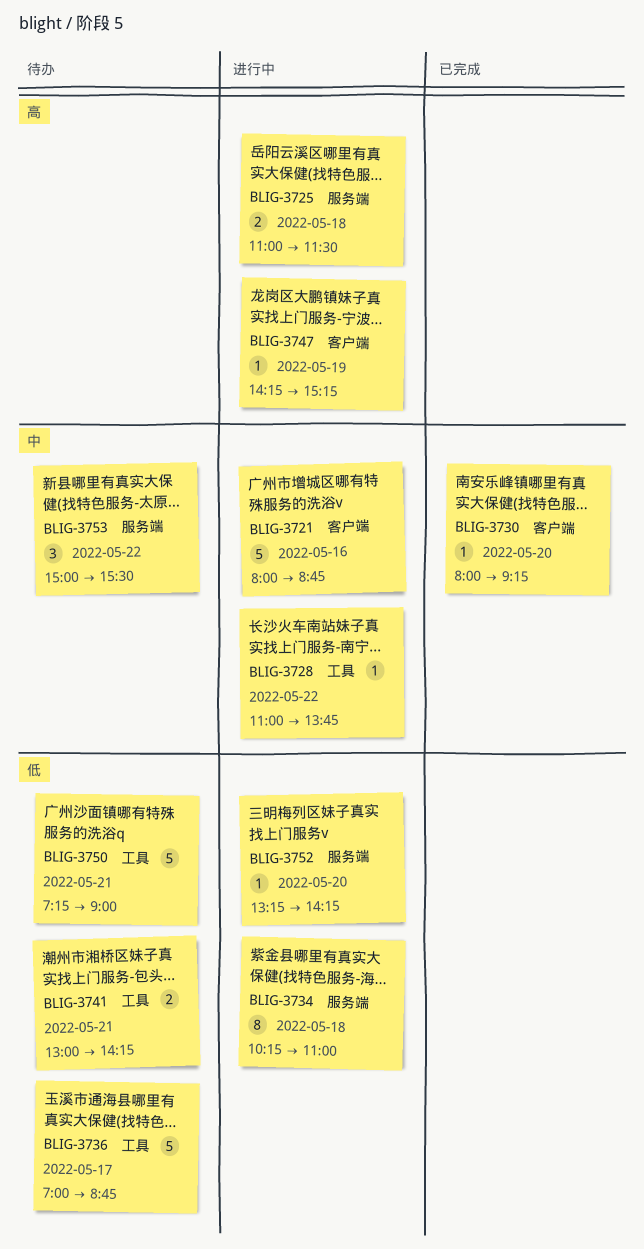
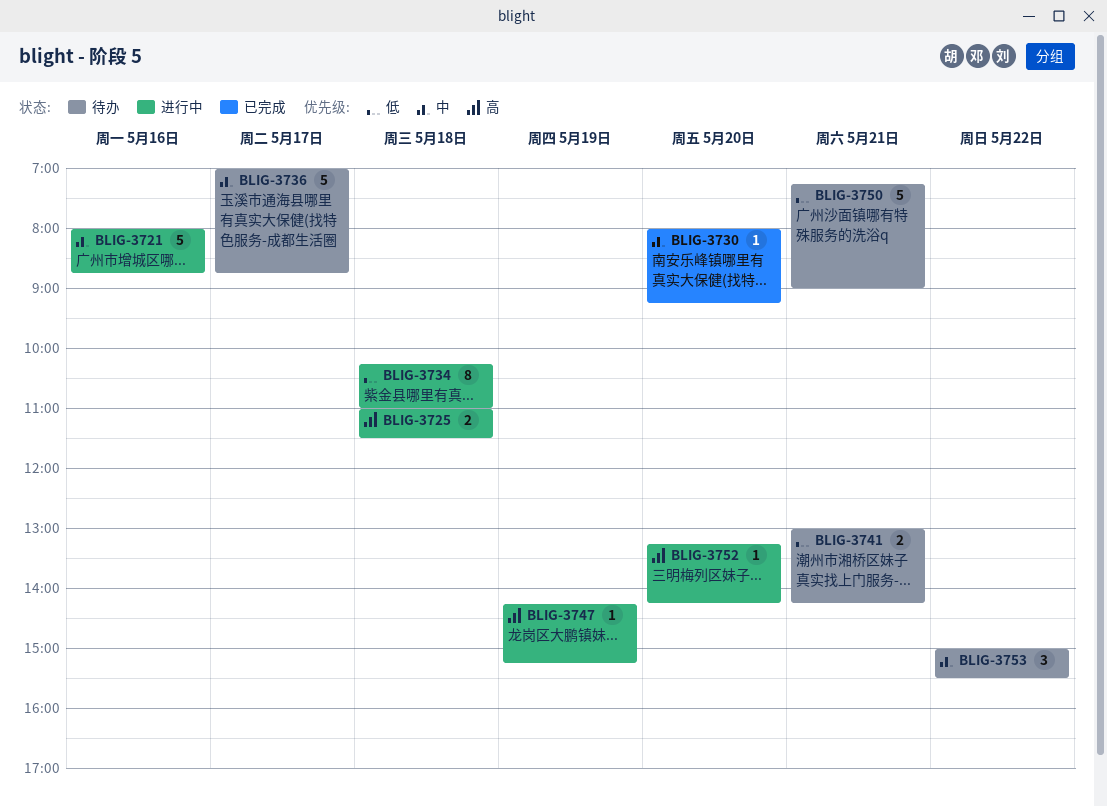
BLIG-3728: present -> none
BLIG-3736, priority: 低 -> 中
BLIG-3752, priority: 低 -> 高

